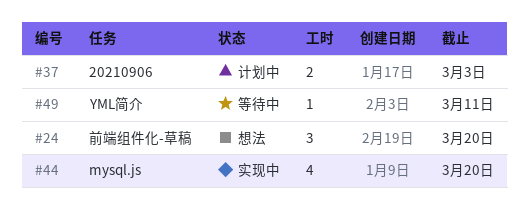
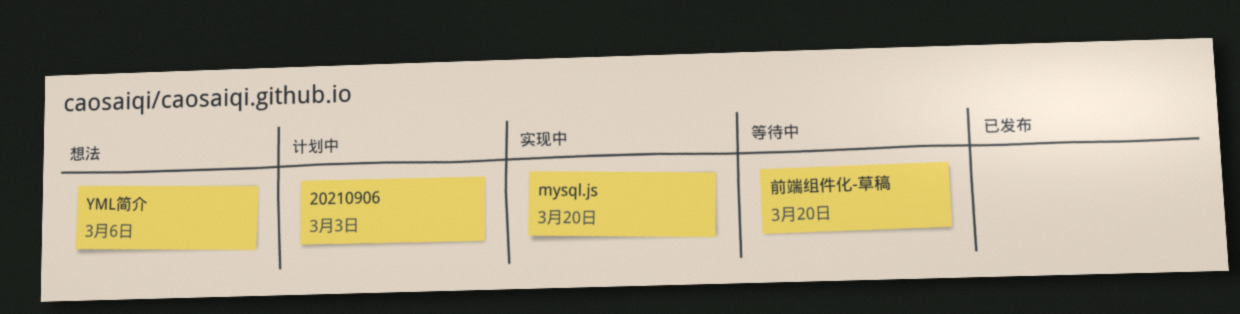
YML简介, status: 等待中 -> 想法
YML简介, due: Mar 11 -> Mar 6
前端组件化-草稿, status: 想法 -> 等待中

